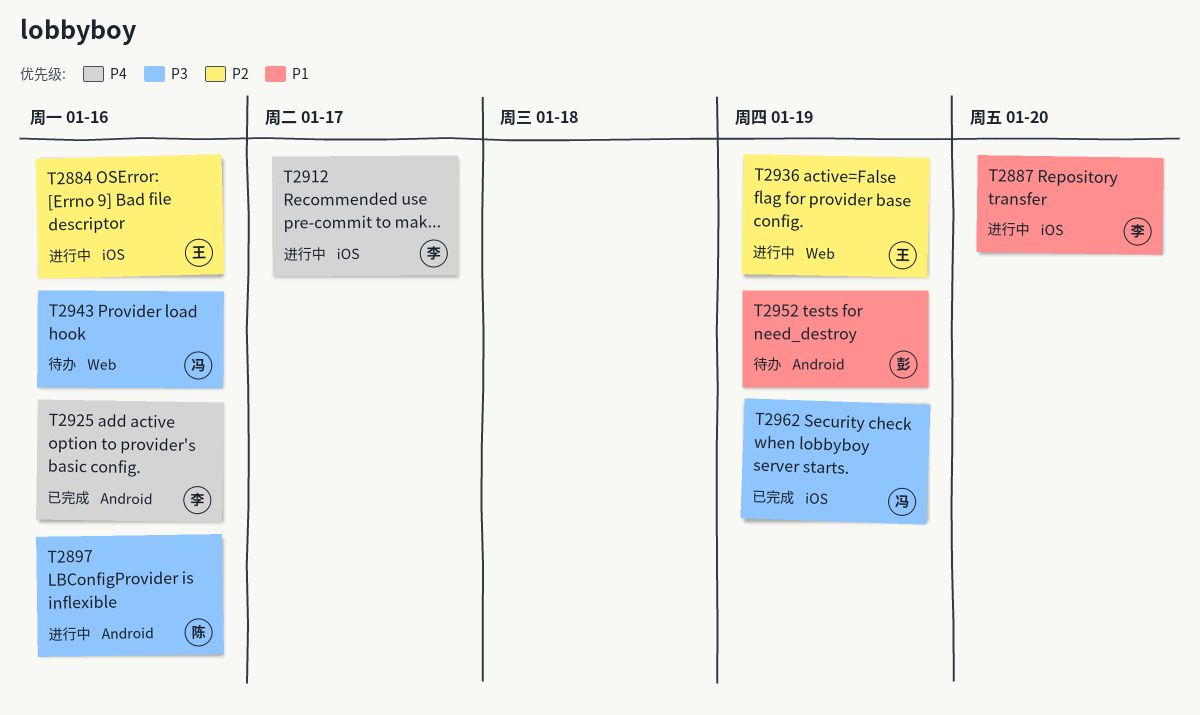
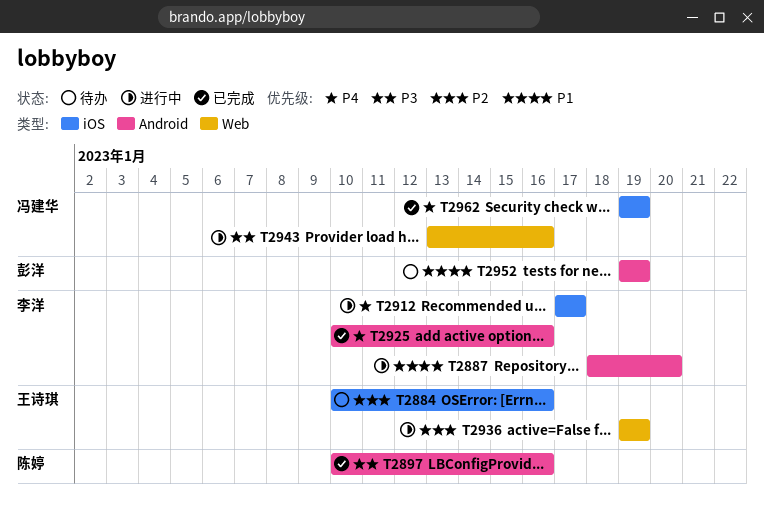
T2884, status: 进行中 -> 待办
T2887, label: iOS -> Android
T2897, status: 进行中 -> 已完成
T2943, status: 待办 -> 进行中
T2962, priority: P3 -> P4

